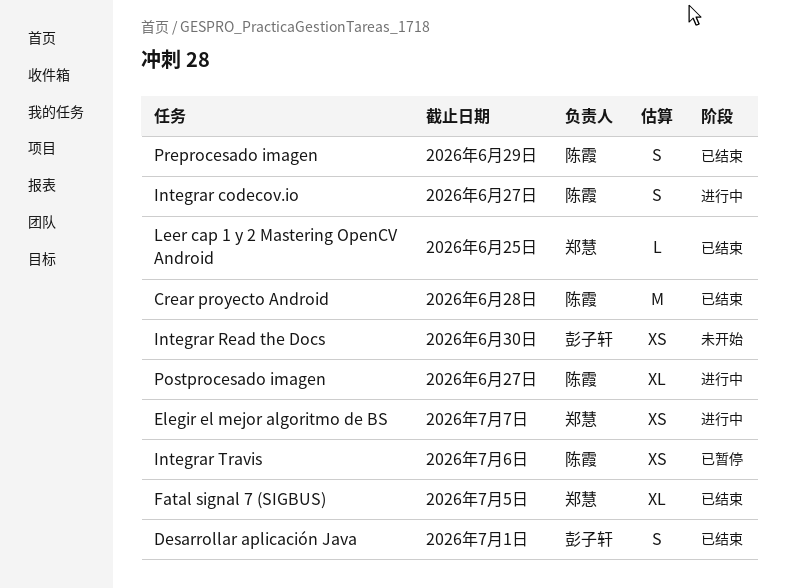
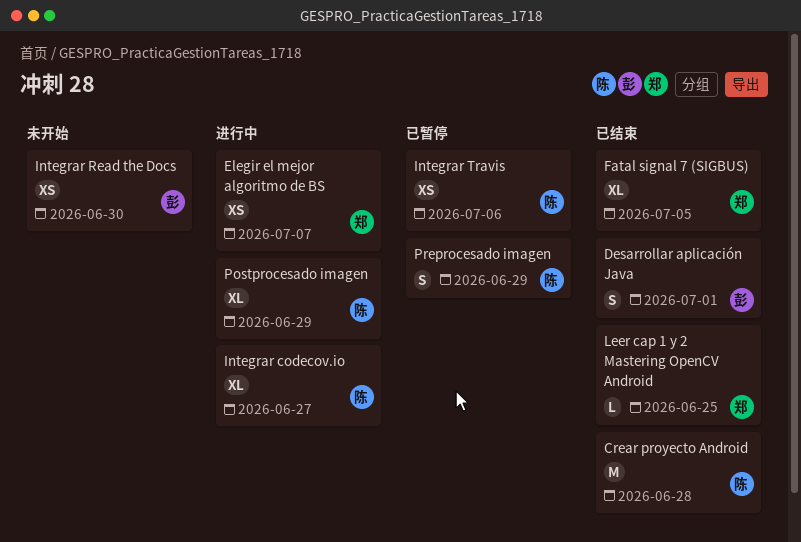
Integrar codecov.io, estimate: S -> XL
Postprocesado imagen, due: Jun 27 -> Jun 29
Preprocesado imagen, status: 已结束 -> 已暂停

